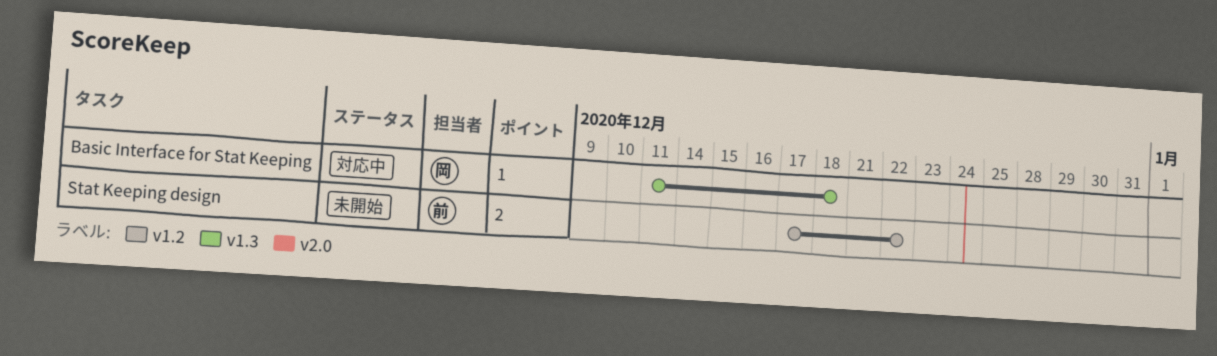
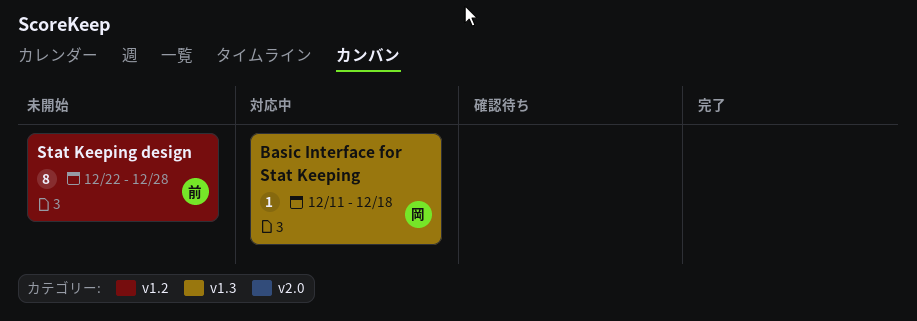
Stat Keeping design, estimate: 2 -> 8
Stat Keeping design, start: Dec 17 -> Dec 22
Stat Keeping design, due: Dec 22 -> Dec 28

